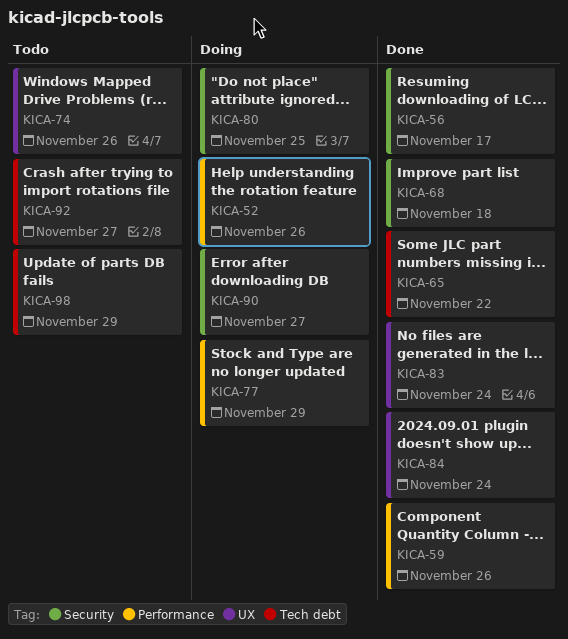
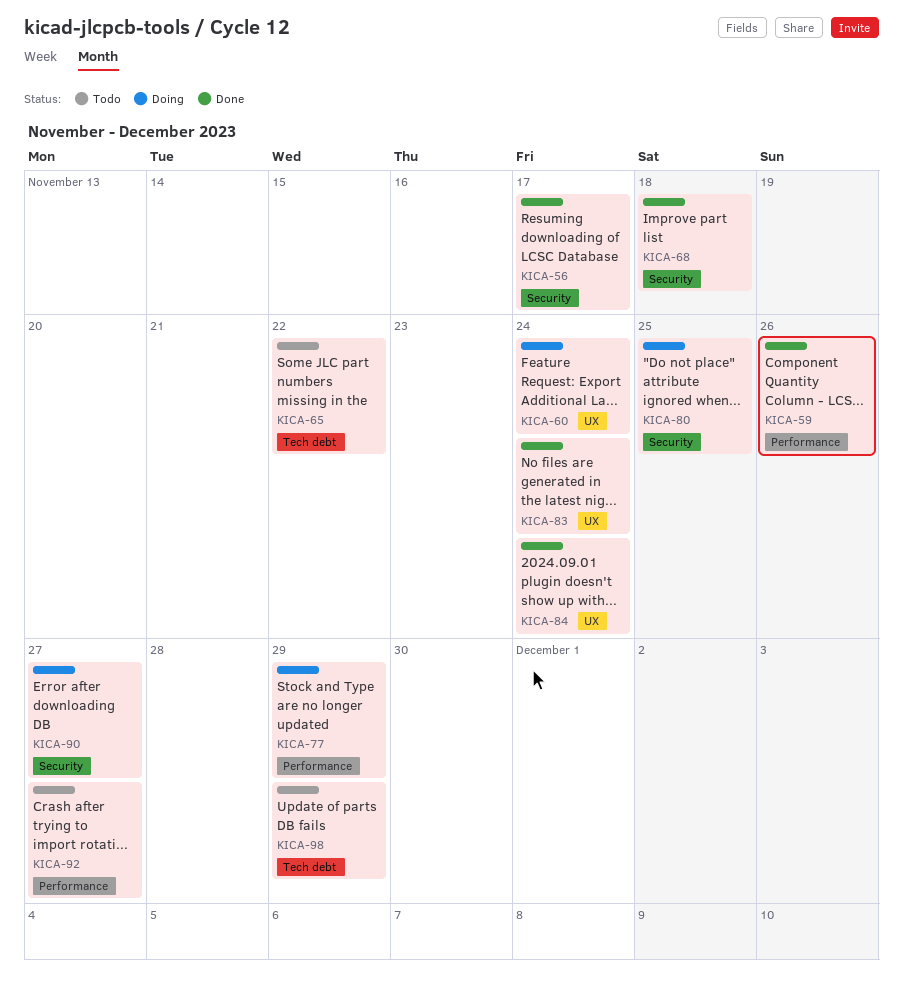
KICA-52: present -> none
KICA-60: none -> present
KICA-65, status: Done -> Todo
KICA-74: present -> none
KICA-92, label: Tech debt -> Performance

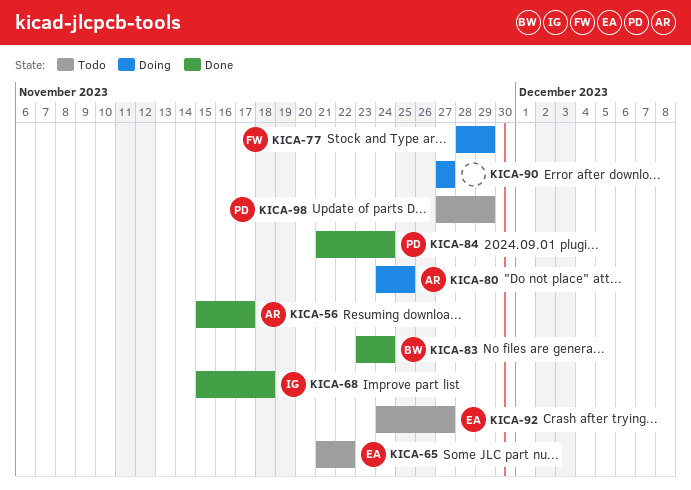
KICA-59: present -> none
KICA-60: present -> none

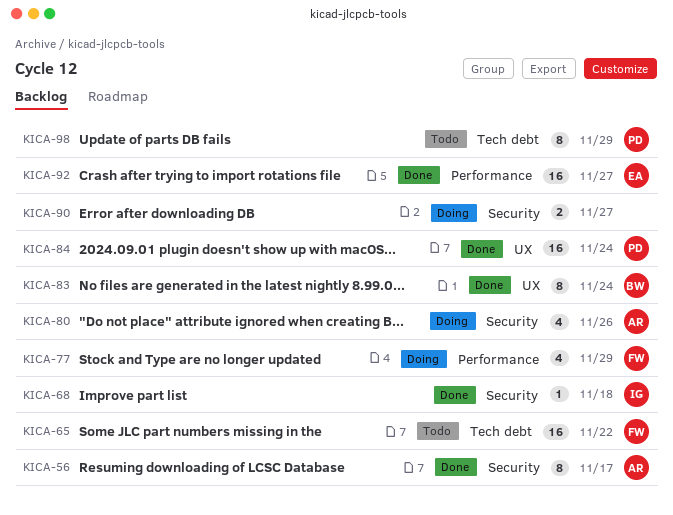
KICA-65, owner: EA -> FW
KICA-80, due: Nov 25 -> Nov 26
KICA-92, status: Todo -> Done

